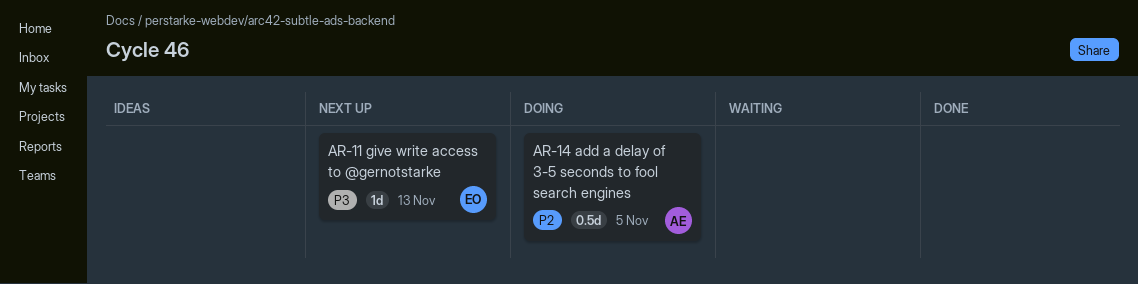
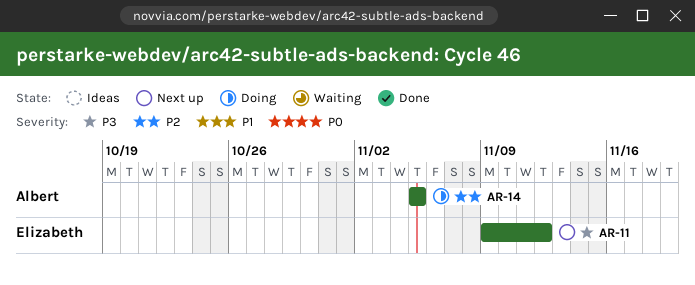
AR-11, due: Nov 13 -> Nov 12

